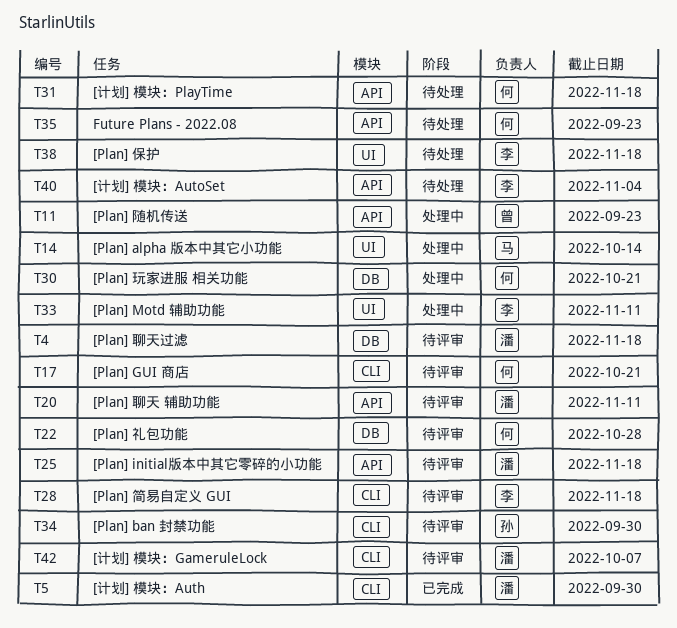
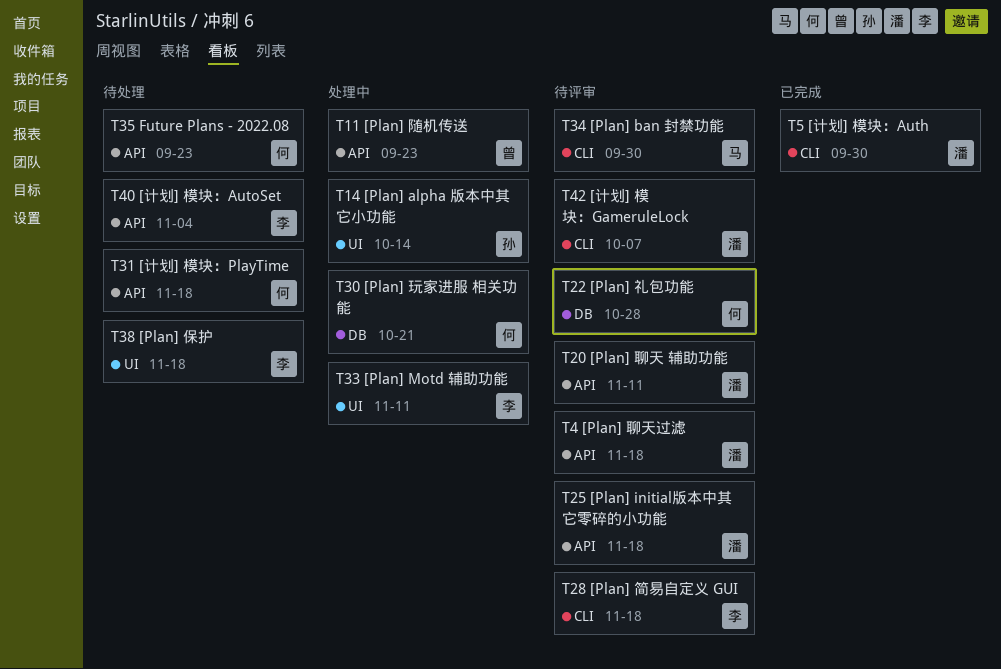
T4, label: DB -> API
T14, owner: 马 -> 孙
T17: present -> none
T34, owner: 孙 -> 马

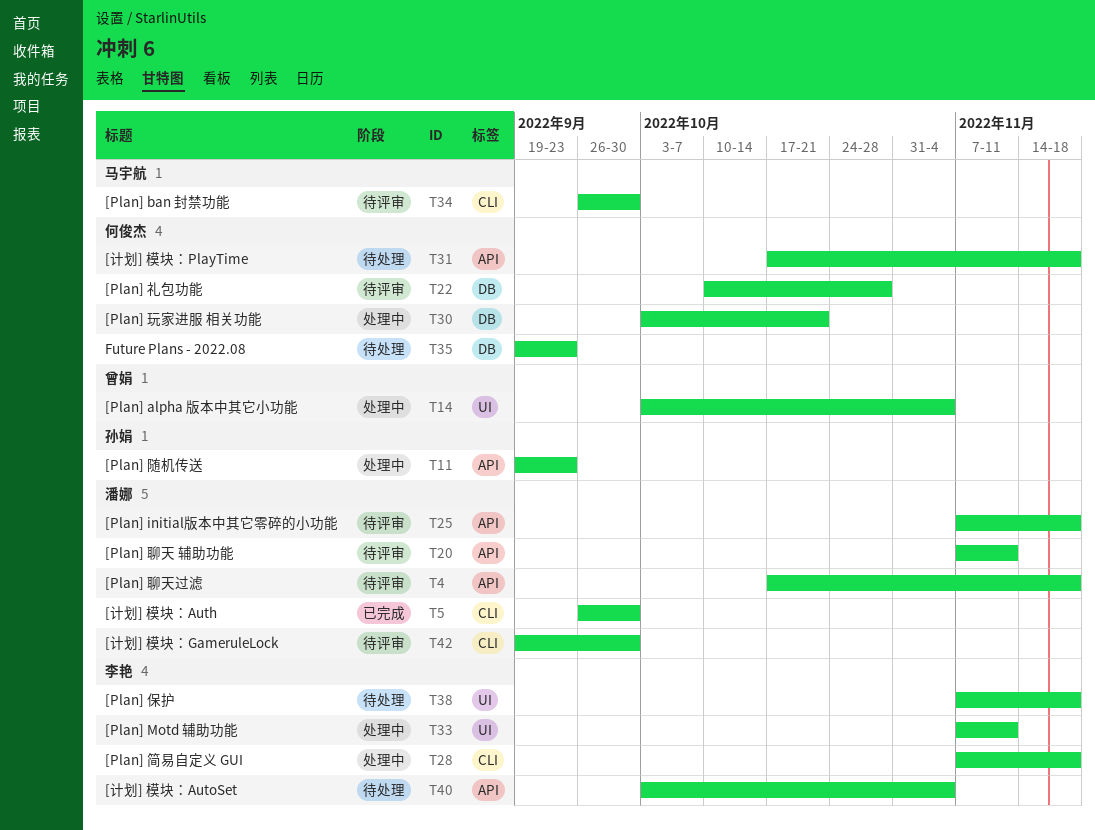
T11, owner: 曾娟 -> 孙娟
T14, owner: 孙娟 -> 曾娟
T14, due: Oct 14 -> Nov 4
T28, status: 待评审 -> 处理中
T35, label: API -> DB
T42, due: Oct 7 -> Sep 30

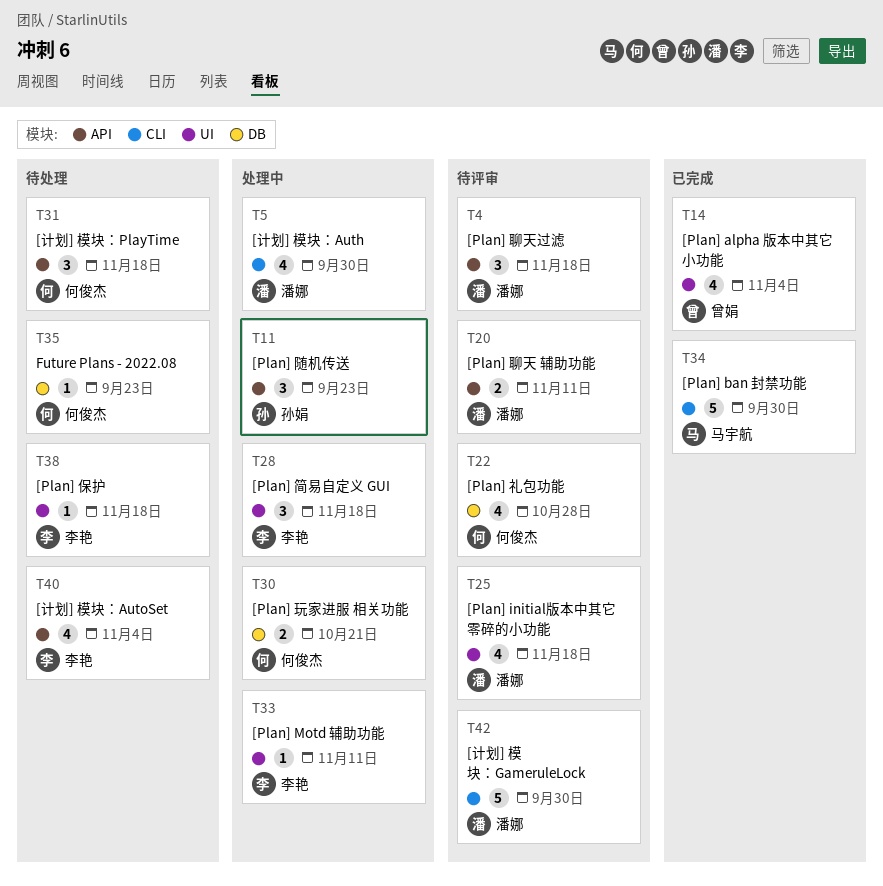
T5, status: 已完成 -> 处理中
T14, status: 处理中 -> 已完成
T25, label: API -> UI
T28, label: CLI -> UI
T34, status: 待评审 -> 已完成

